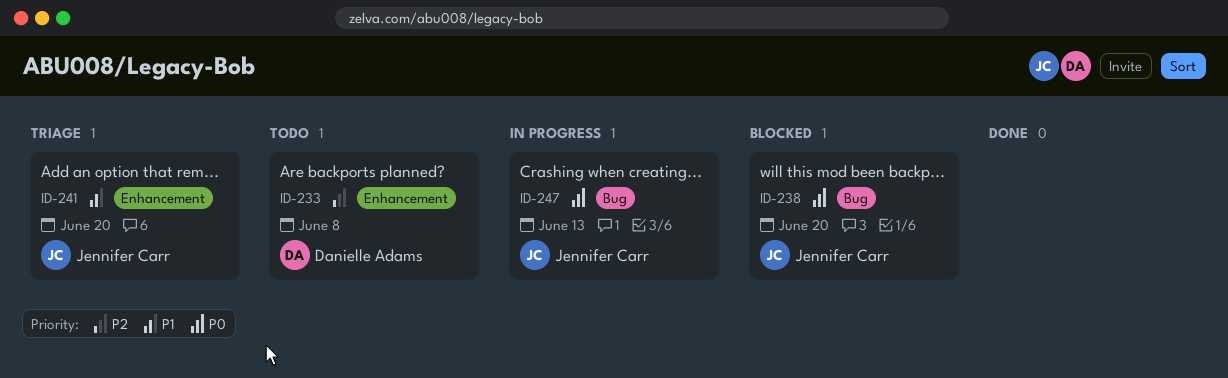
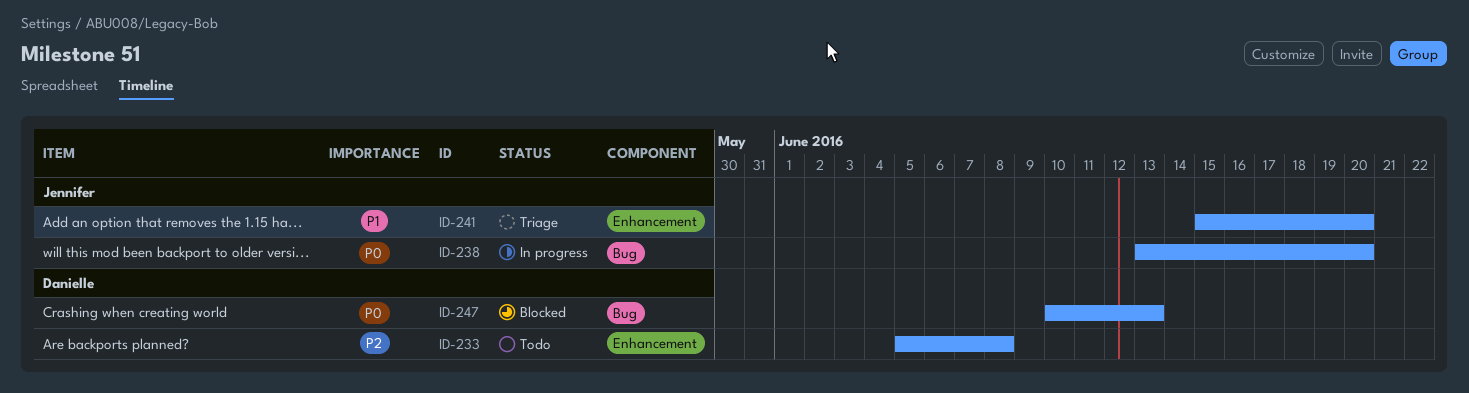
ID-238, status: Blocked -> In progress
ID-247, status: In progress -> Blocked
ID-247, owner: Jennifer Carr -> Danielle Adams

